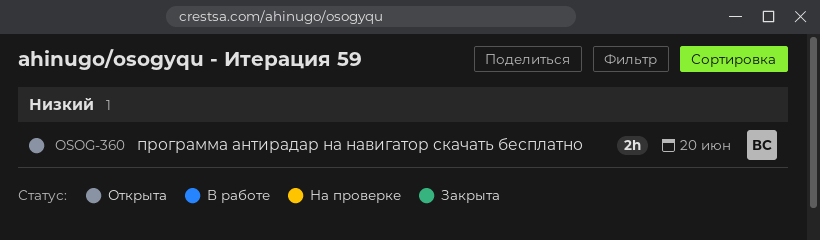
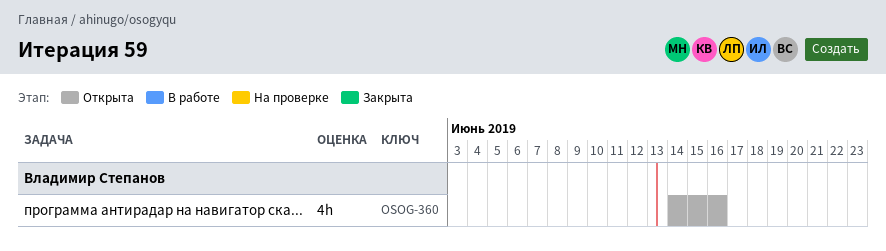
OSOG-360, estimate: 2h -> 4h
OSOG-360, due: Jun 20 -> Jun 16

